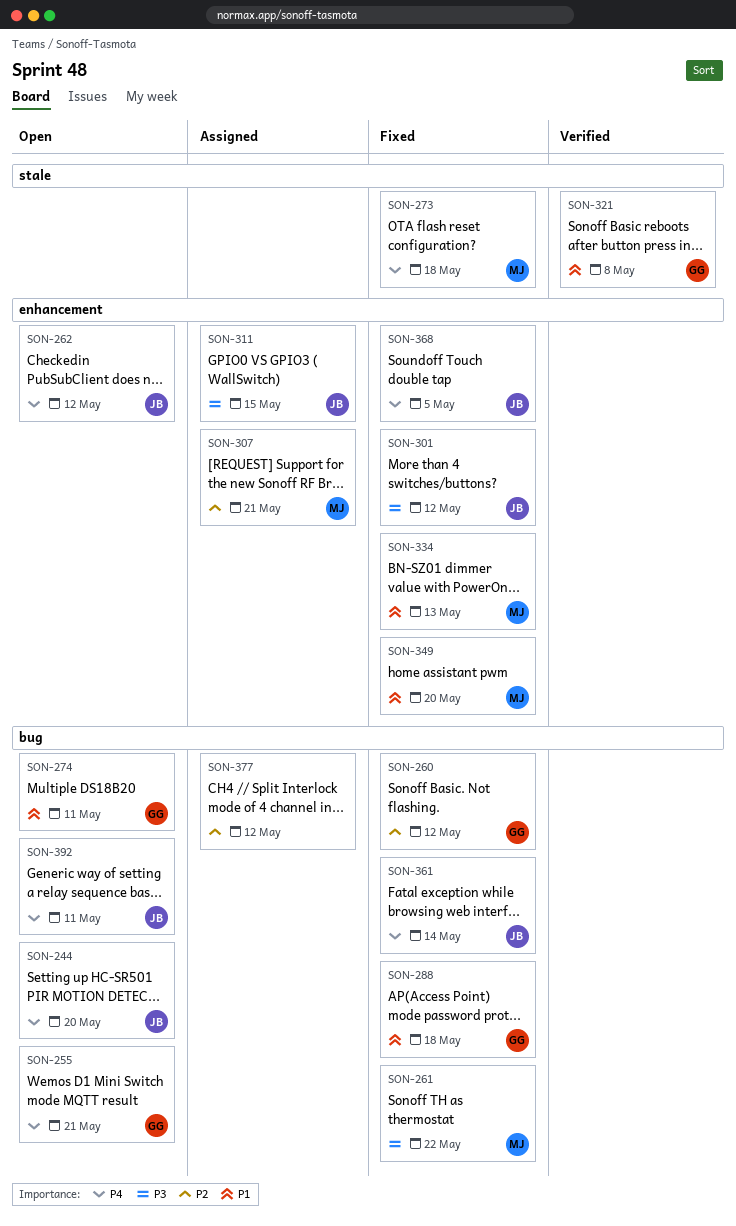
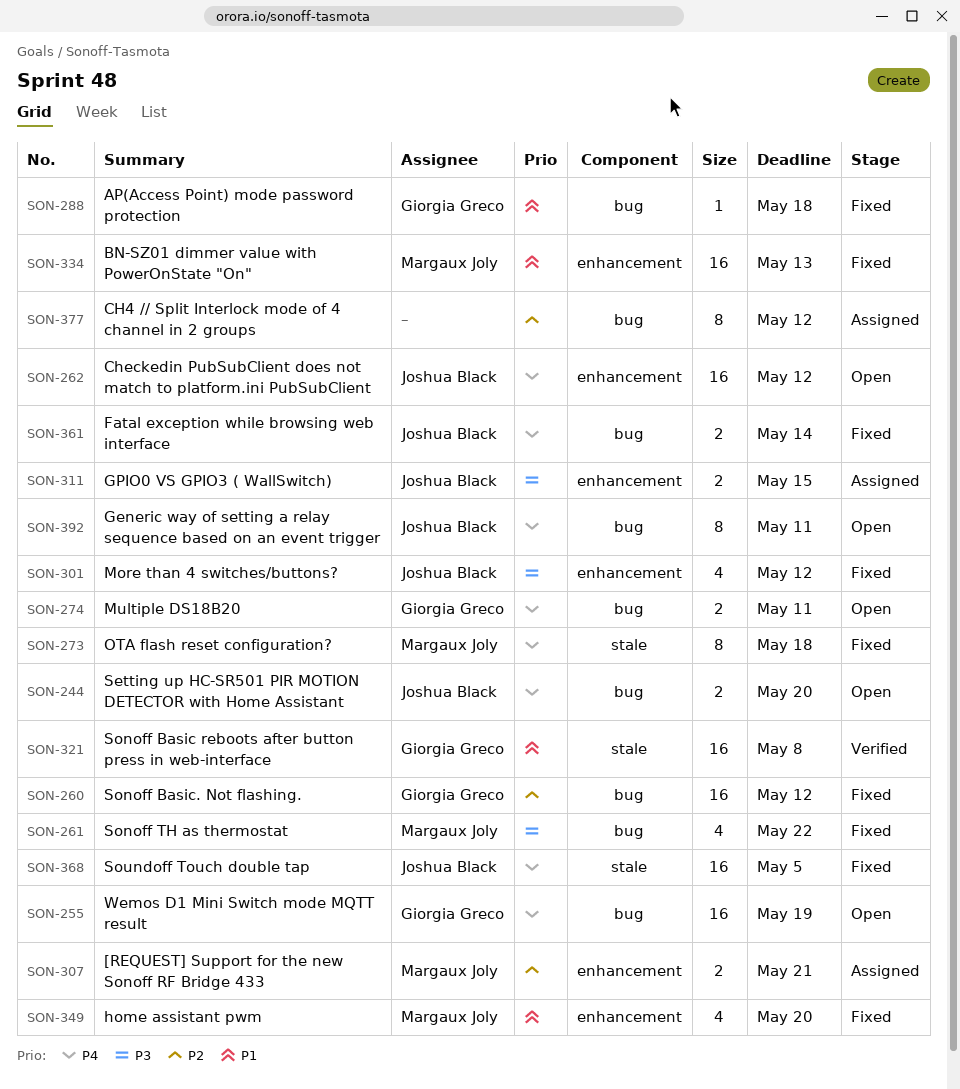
SON-255, due: May 21 -> May 19
SON-274, priority: P1 -> P4
SON-368, label: enhancement -> stale

